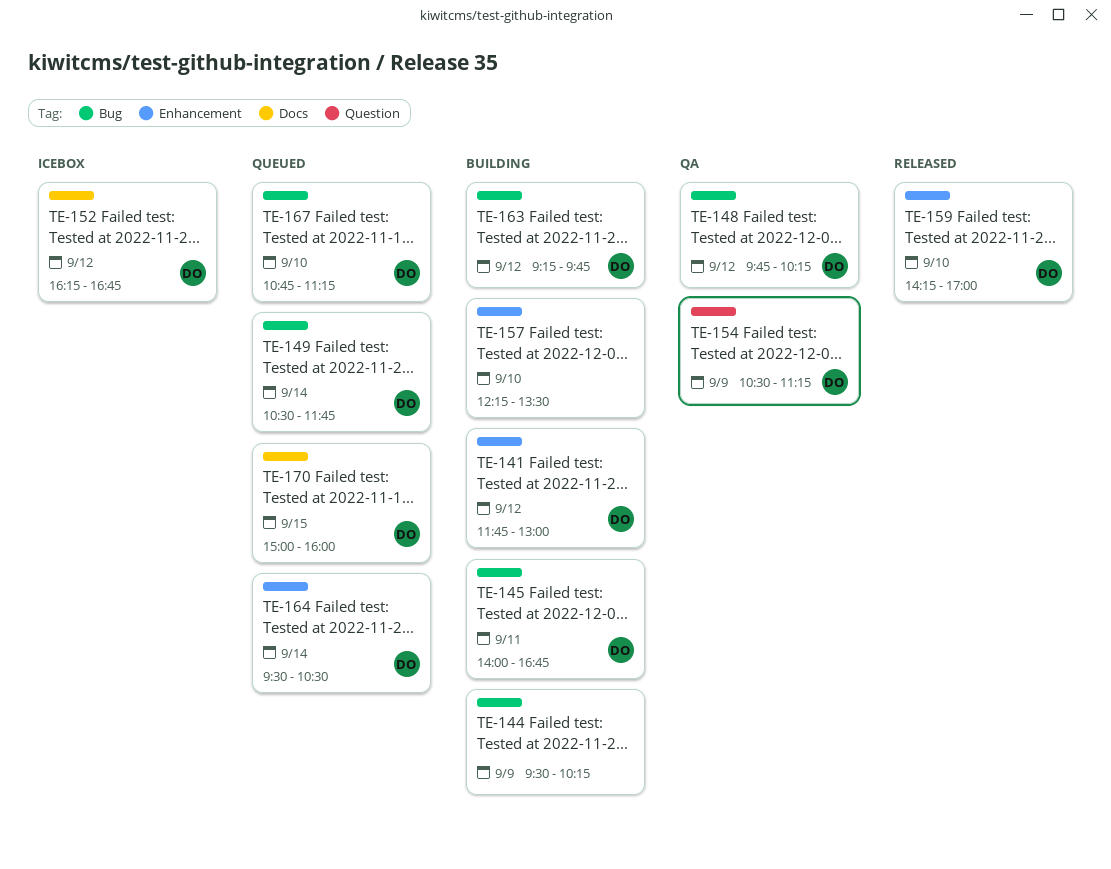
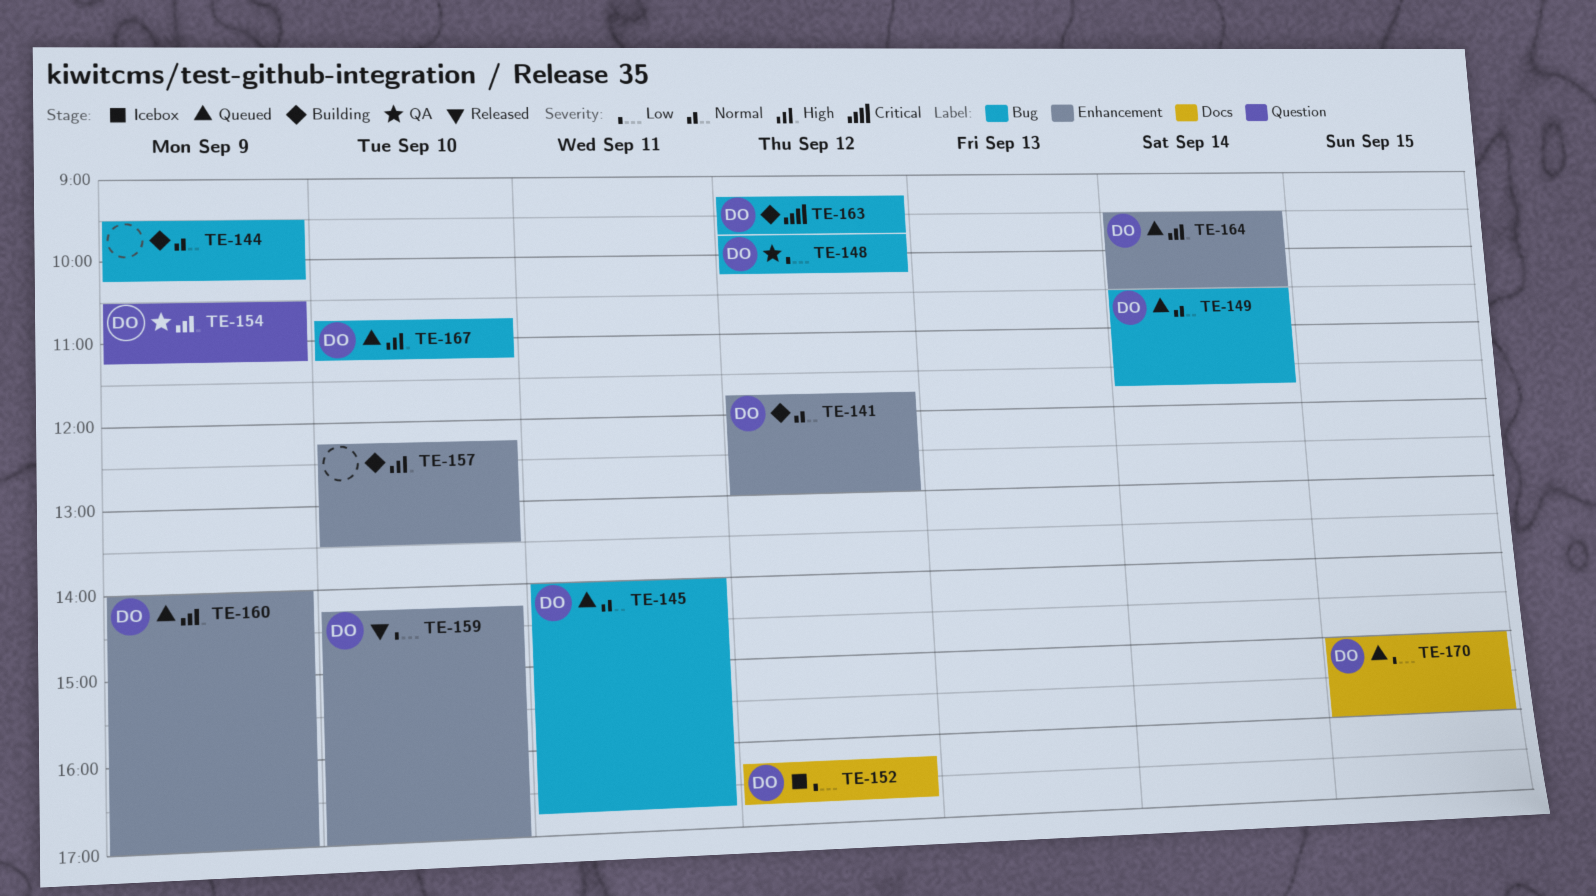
TE-145, status: Building -> Queued
TE-160: none -> present

